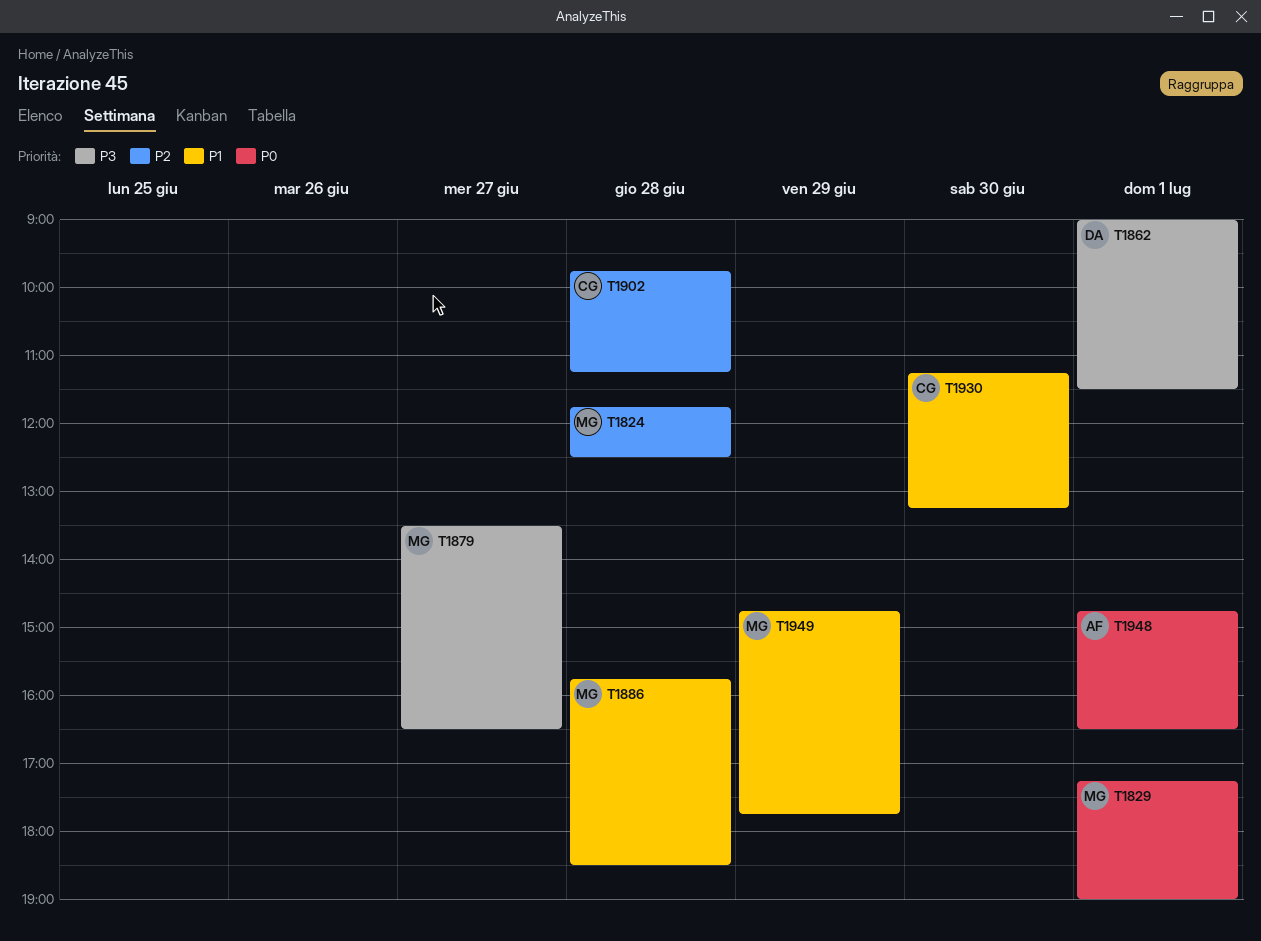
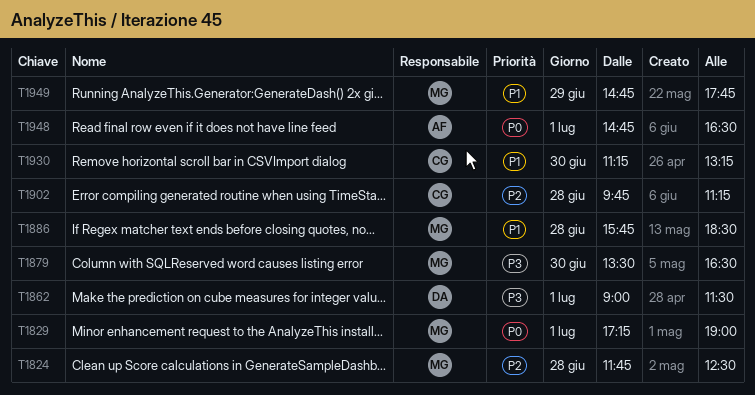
T1879, day: Jun 27 -> Jun 30

